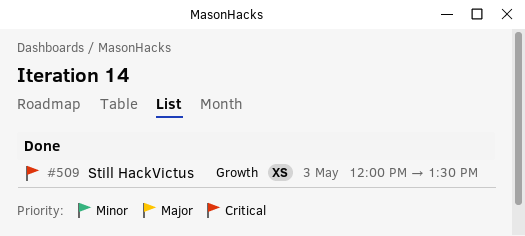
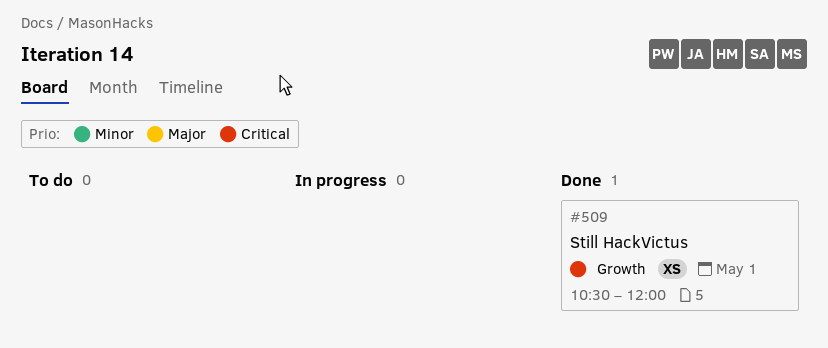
#509, day: May 3 -> May 1
#509, begins: 12:00 -> 10:30
#509, ends: 13:30 -> 12:00

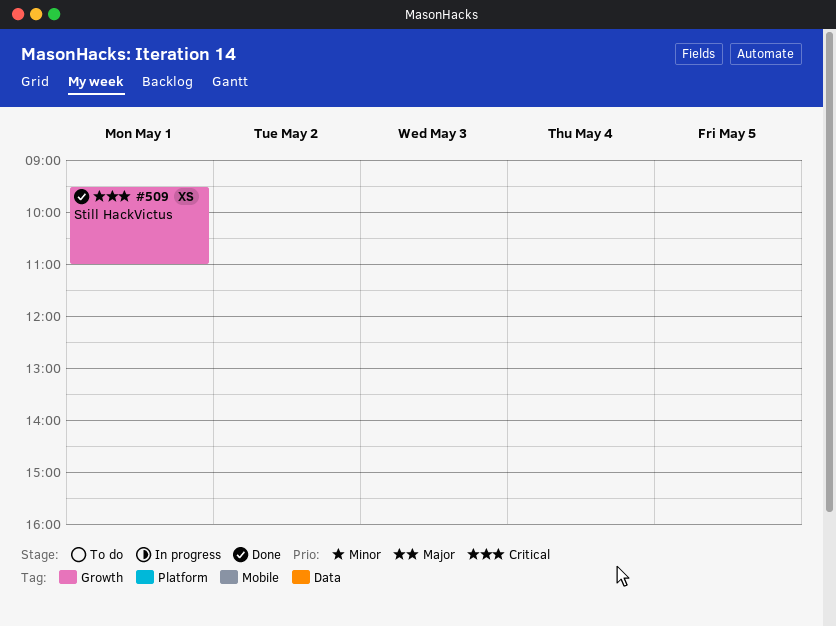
#509, begins: 10:30 -> 09:30
#509, ends: 12:00 -> 11:00

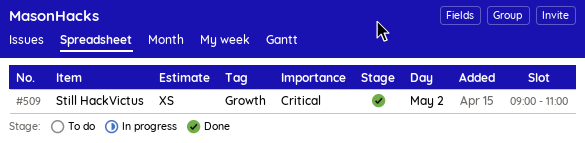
#509, day: May 1 -> May 2
#509, begins: 09:30 -> 09:00

